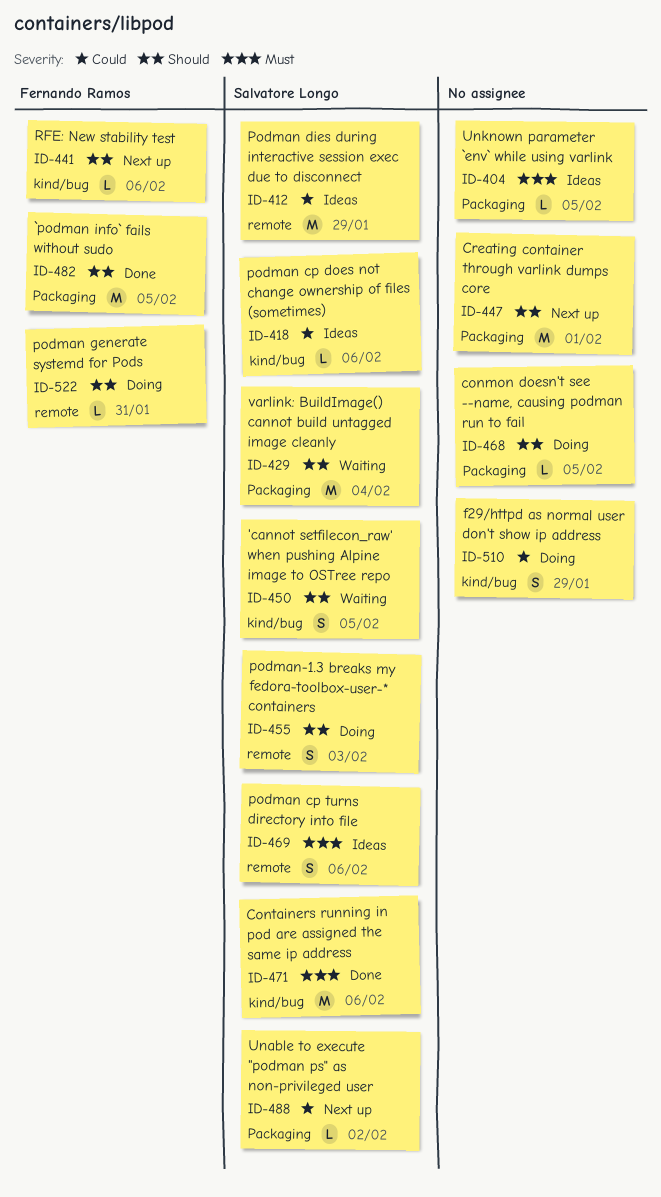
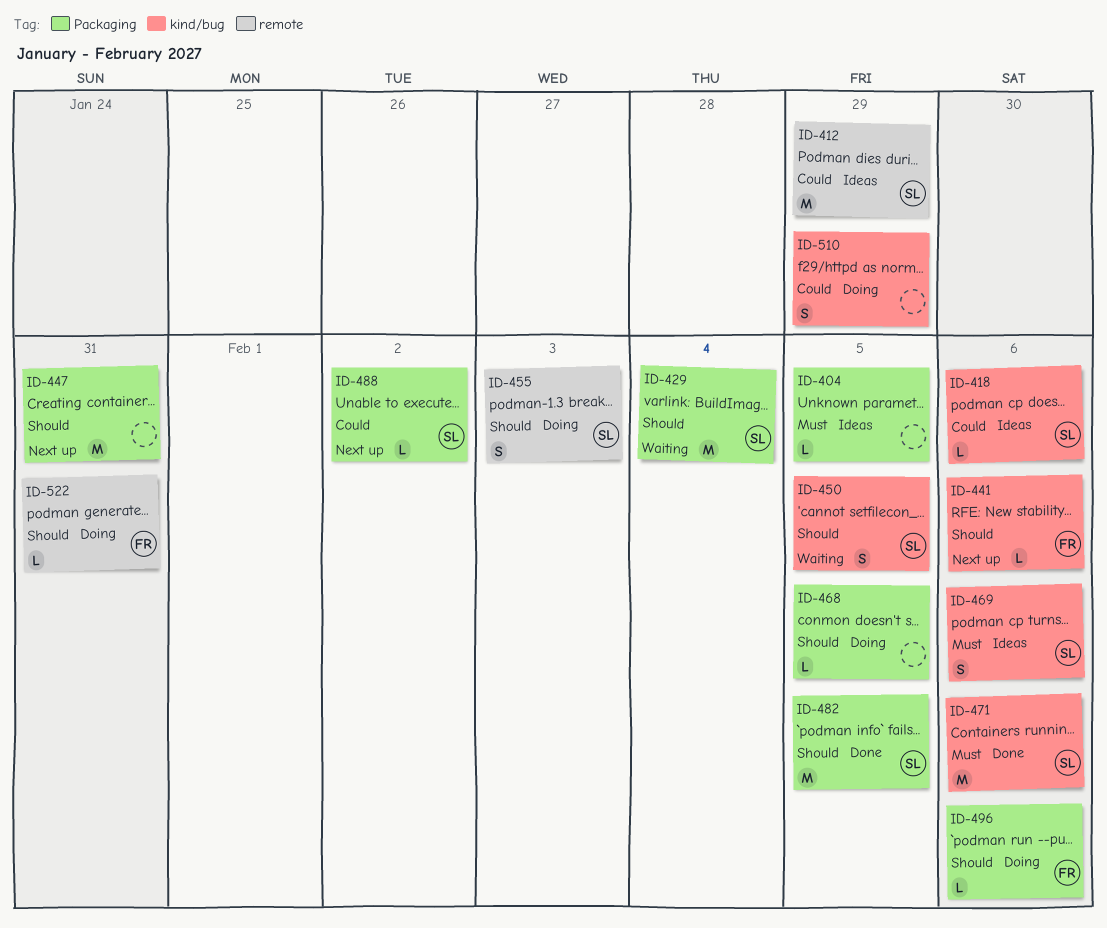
ID-447, due: Feb 1 -> Jan 31
ID-469, label: remote -> kind/bug
ID-482, owner: Fernando Ramos -> Salvatore Longo
ID-496: none -> present

